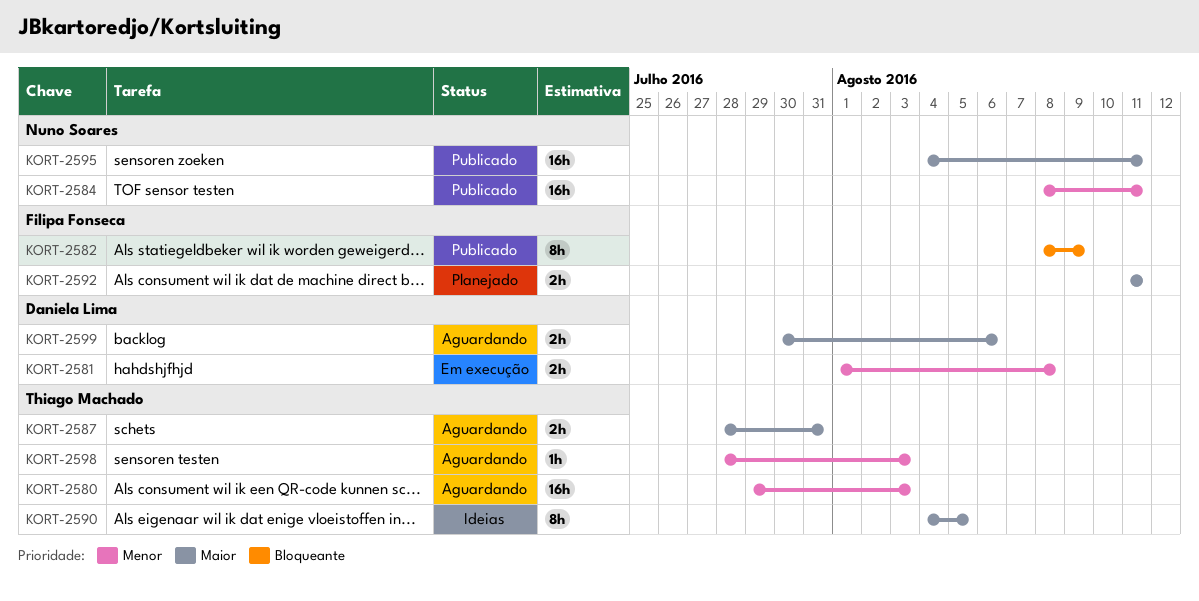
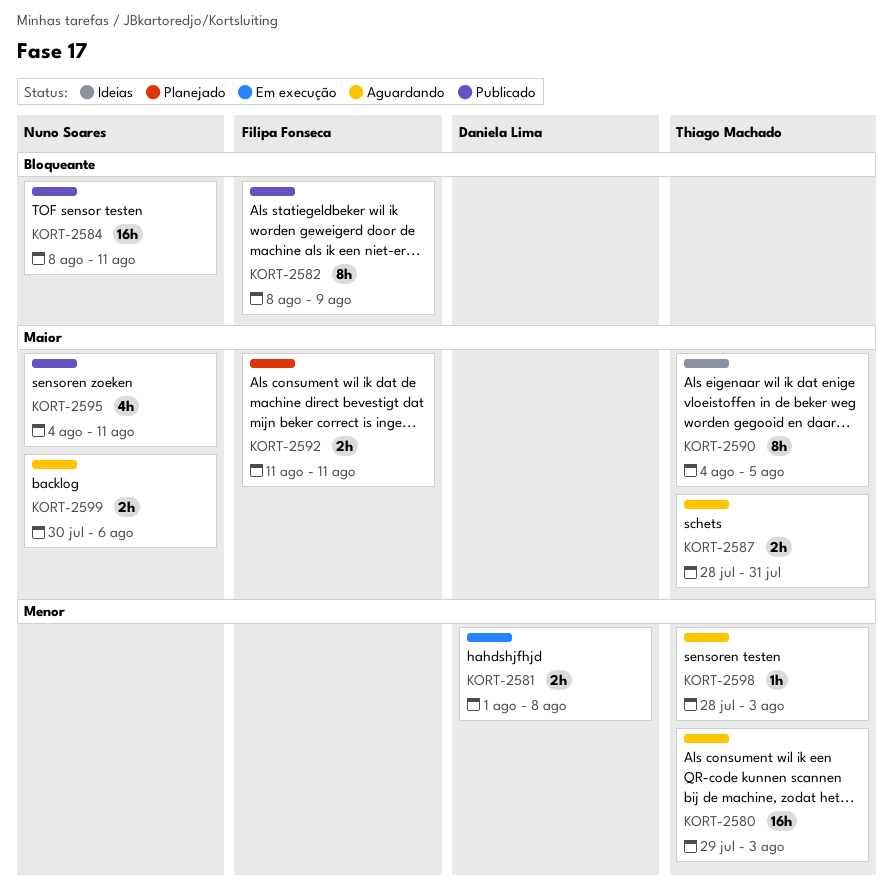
KORT-2584, priority: Menor -> Bloqueante
KORT-2595, estimate: 16h -> 4h
KORT-2599, owner: Daniela Lima -> Nuno Soares

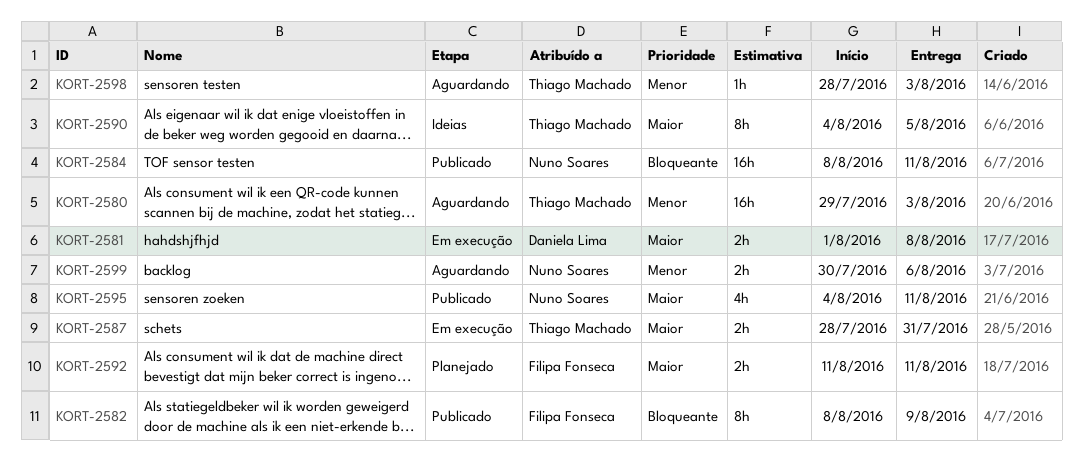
KORT-2581, priority: Menor -> Maior
KORT-2587, status: Aguardando -> Em execução
KORT-2599, priority: Maior -> Menor

